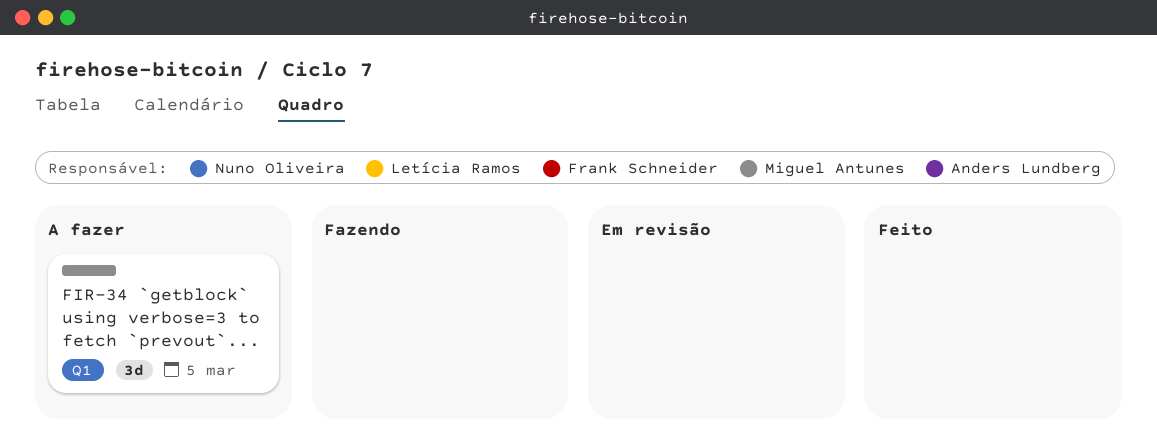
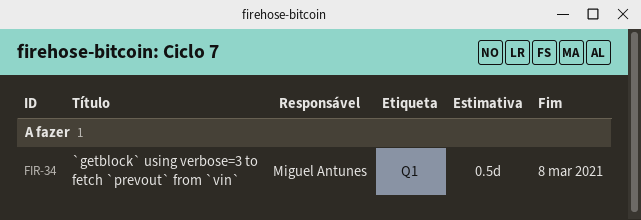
FIR-34, estimate: 3d -> 0.5d
FIR-34, due: Mar 5 -> Mar 8

